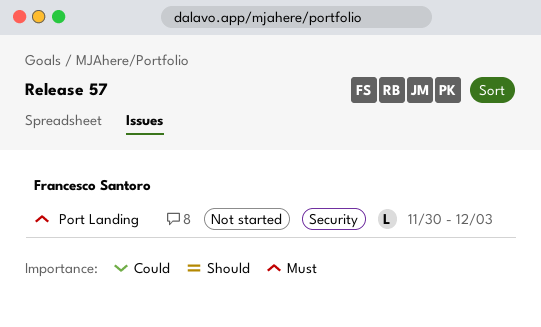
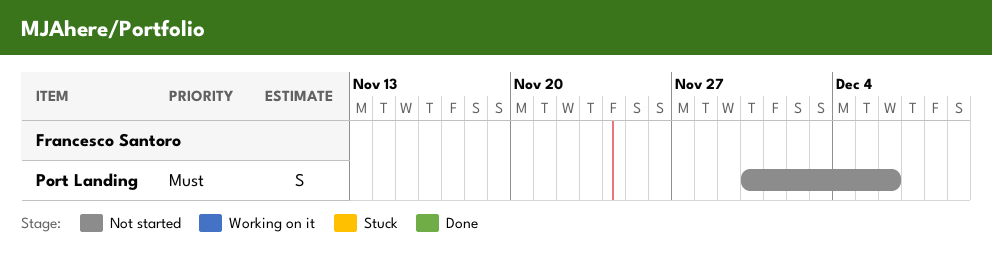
Port Landing, estimate: L -> S
Port Landing, due: Dec 3 -> Dec 6

